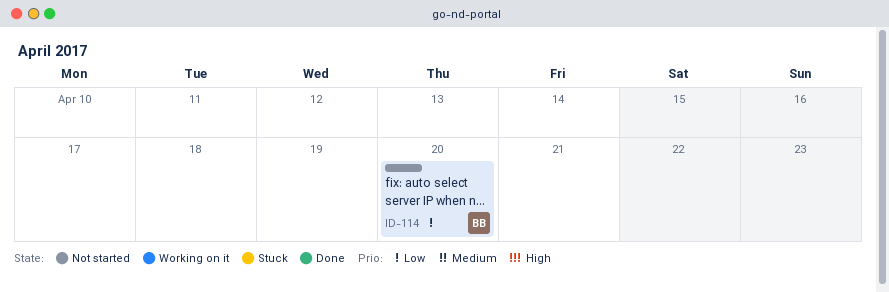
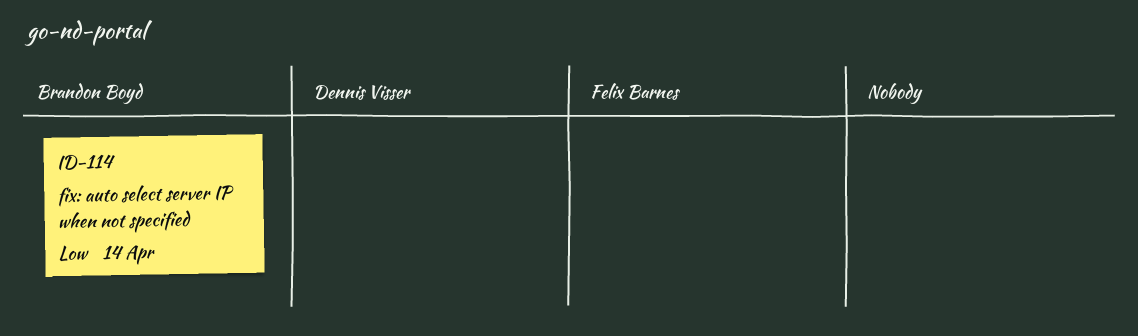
ID-114, due: Apr 20 -> Apr 14

